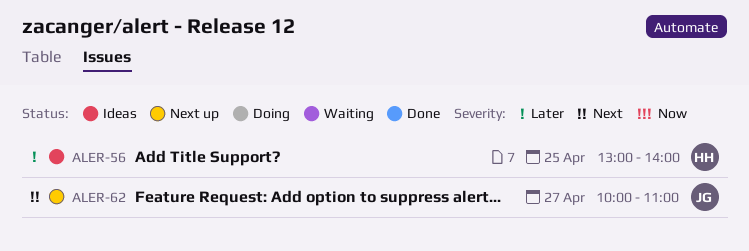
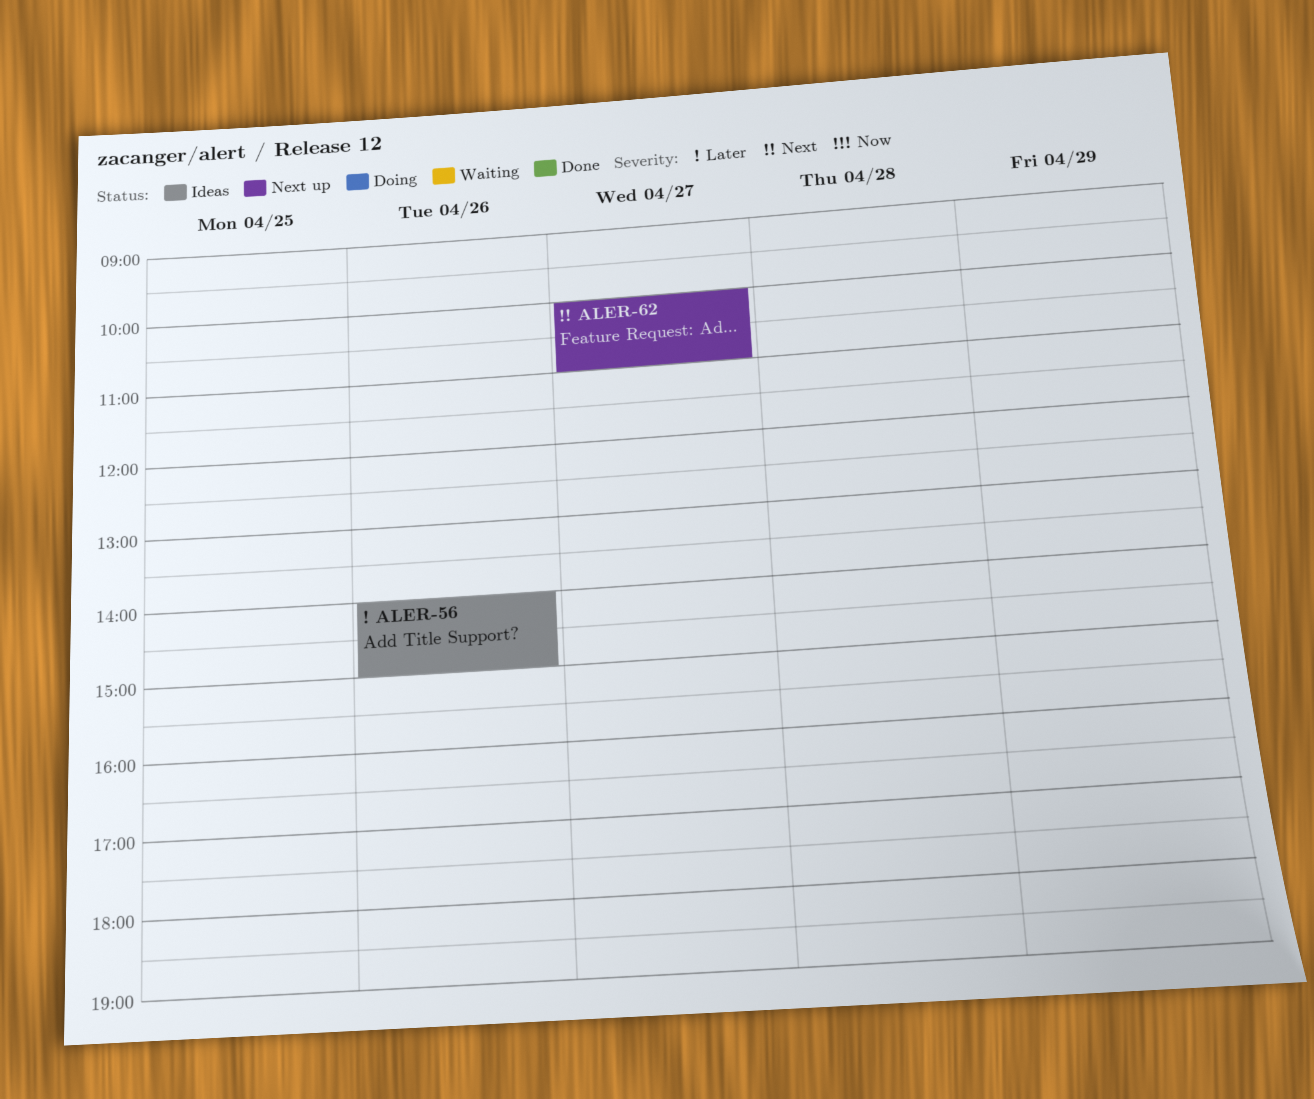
ALER-56, day: Apr 25 -> Apr 26
ALER-56, begins: 13:00 -> 14:00
ALER-56, ends: 14:00 -> 15:00

